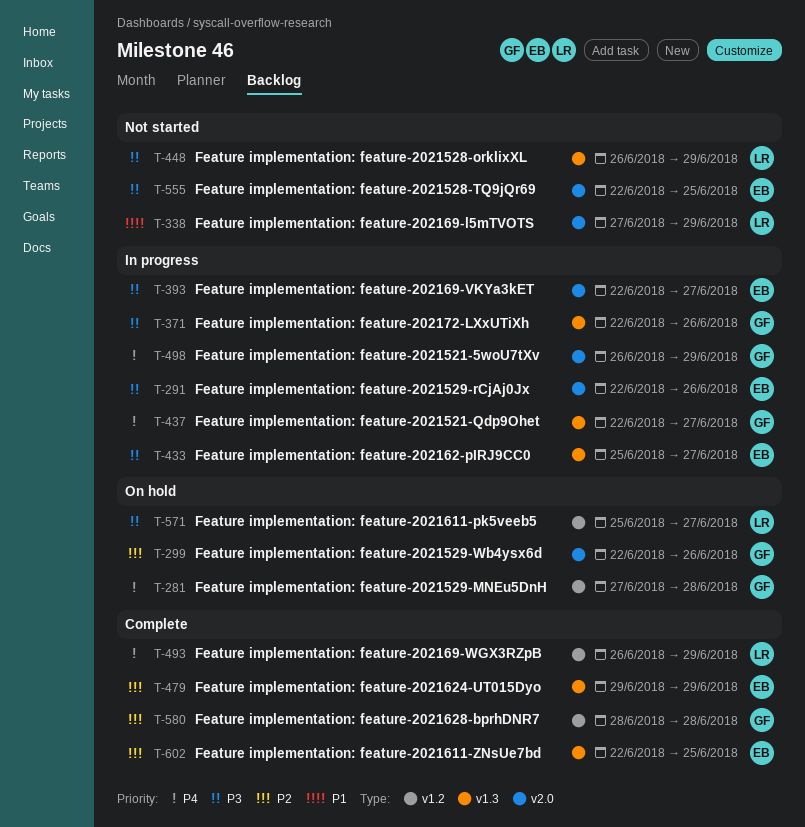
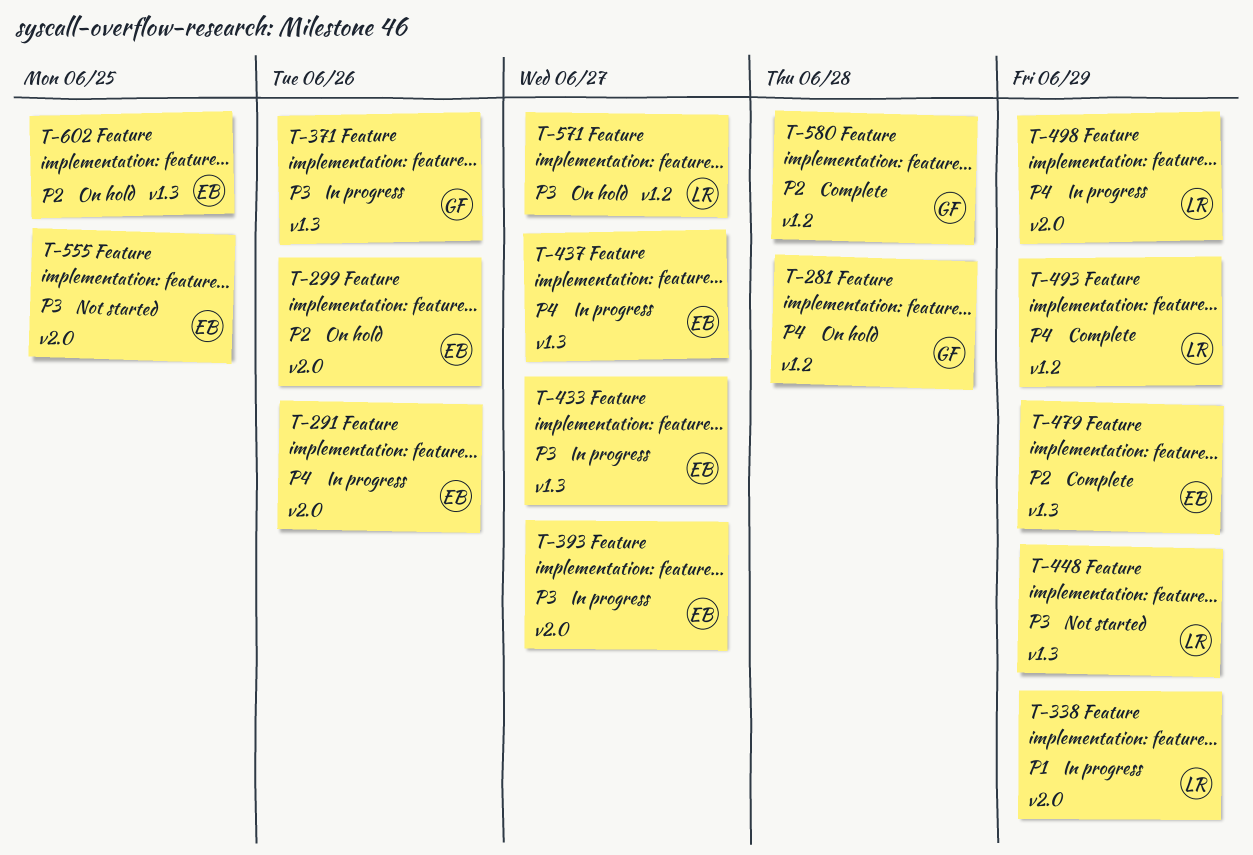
T-291, priority: P3 -> P4
T-299, owner: GF -> EB
T-338, status: Not started -> In progress
T-437, owner: GF -> EB
T-498, owner: GF -> LR
T-602, status: Complete -> On hold

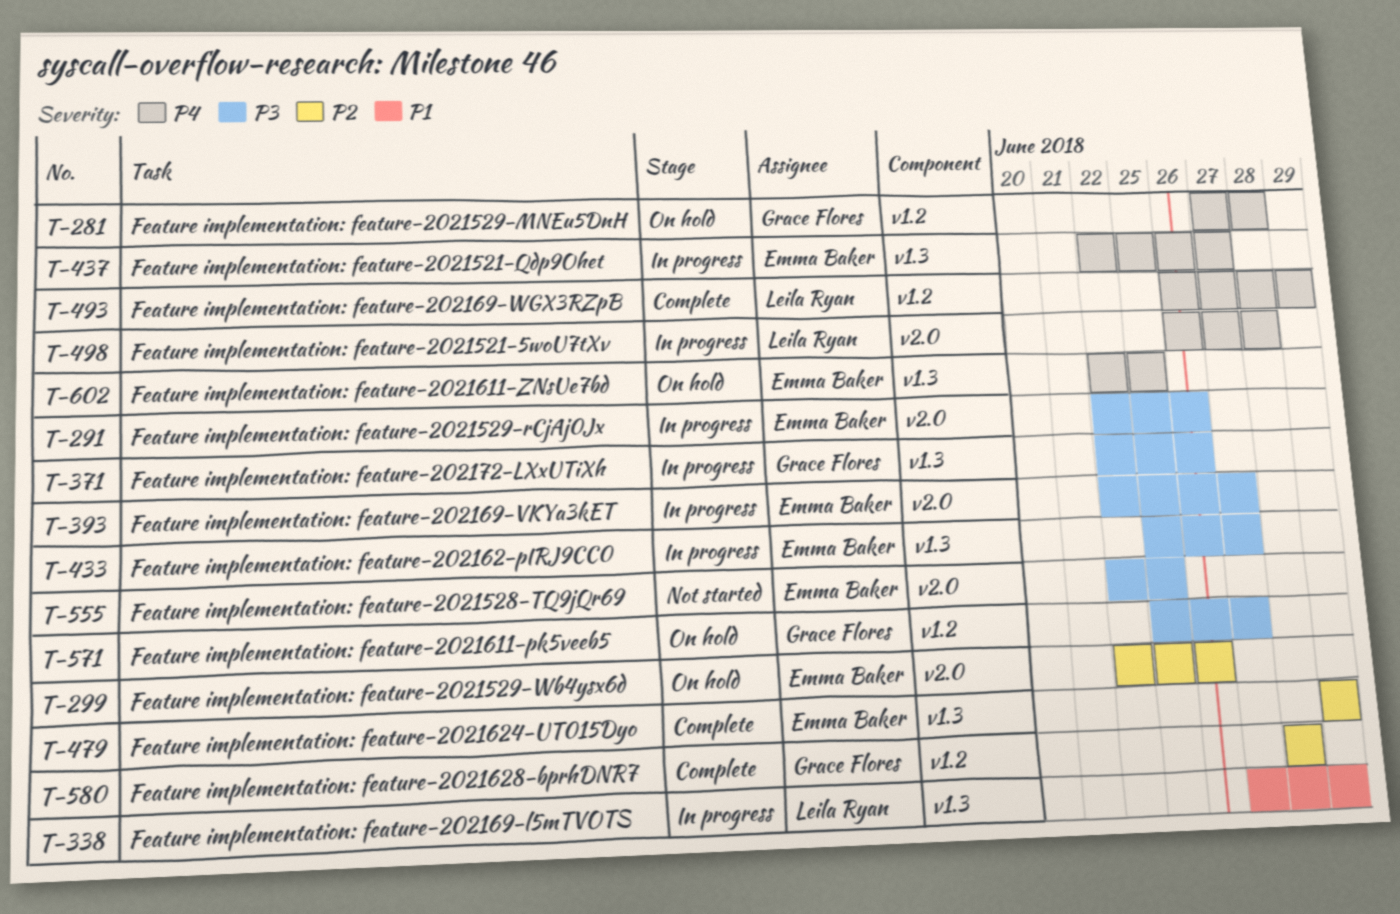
T-291, priority: P4 -> P3
T-338, label: v2.0 -> v1.3
T-448: present -> none
T-498, due: Jun 29 -> Jun 28
T-571, owner: Leila Ryan -> Grace Flores
T-602, priority: P2 -> P4

